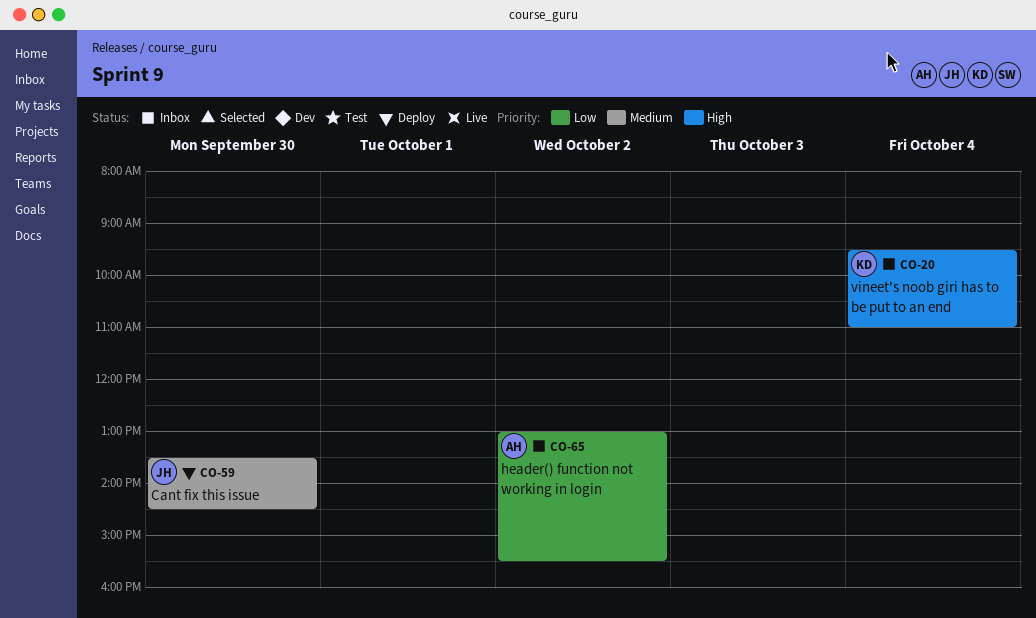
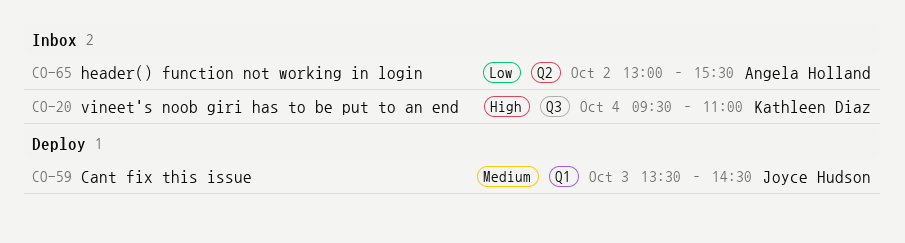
CO-59, day: Sep 30 -> Oct 3

